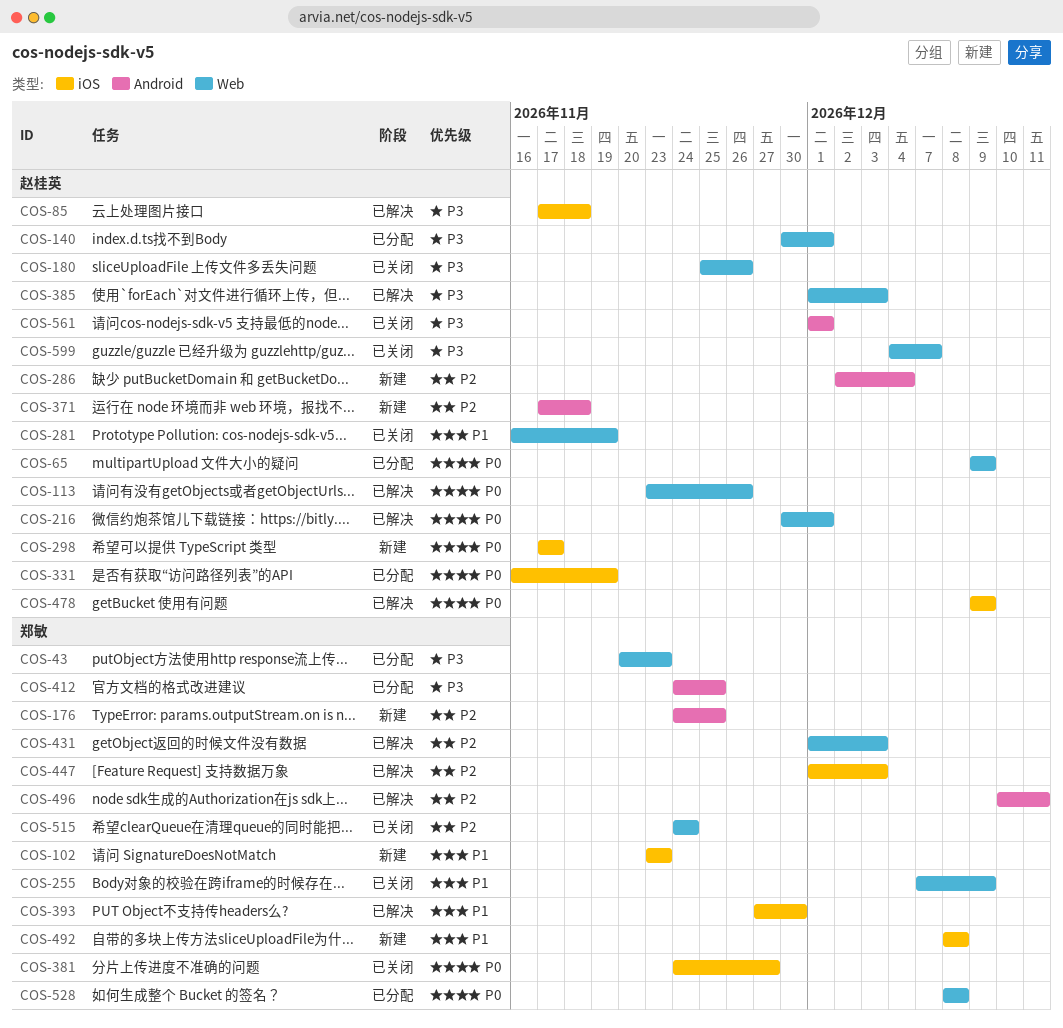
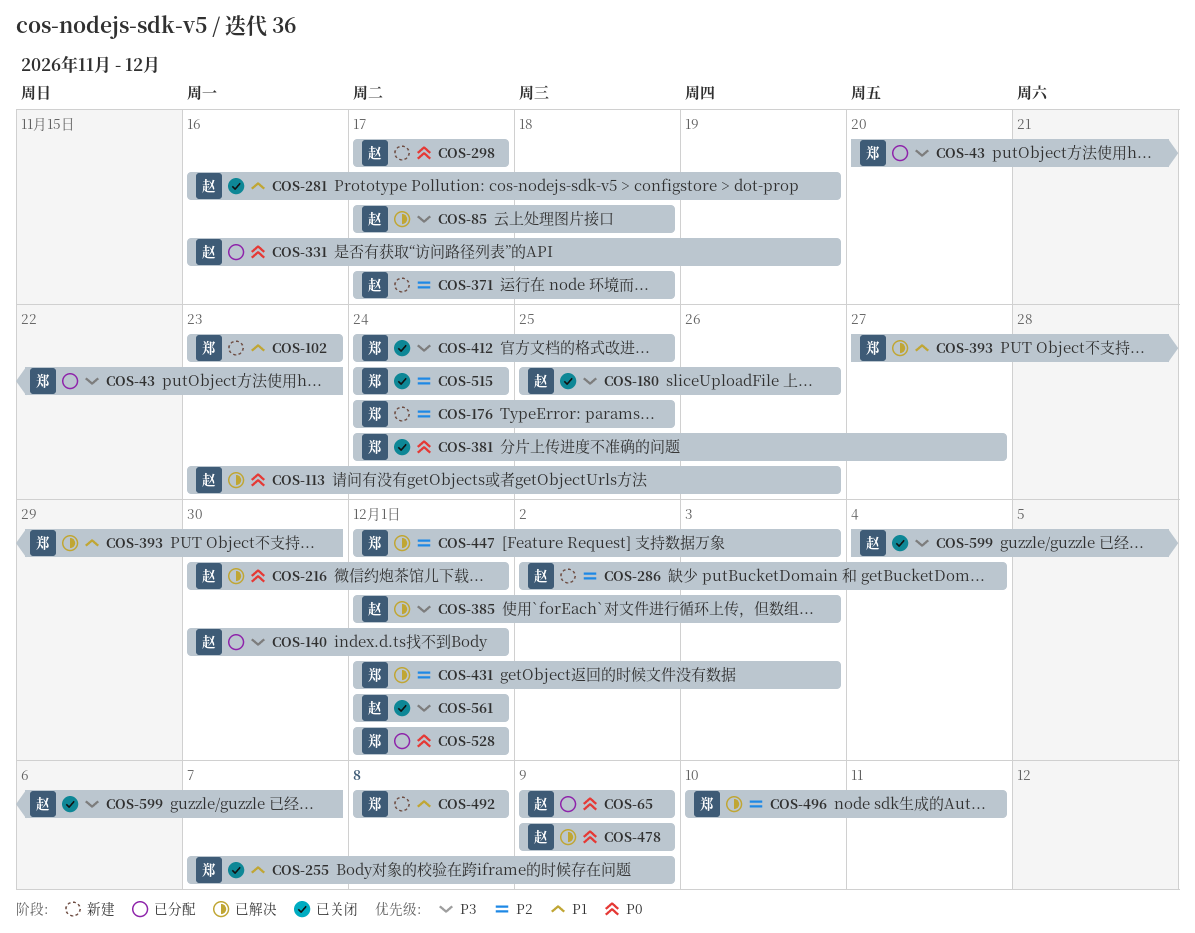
COS-412, status: 已分配 -> 已关闭
COS-528, start: Dec 8 -> Dec 1
COS-528, due: Dec 8 -> Dec 1

